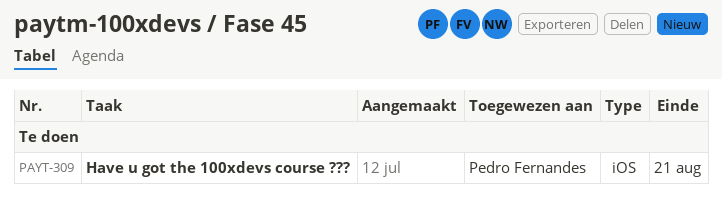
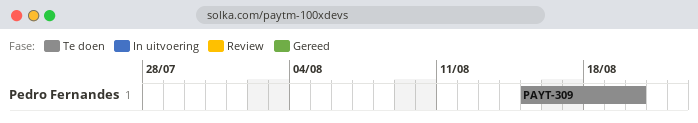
PAYT-309, due: Aug 21 -> Aug 20

